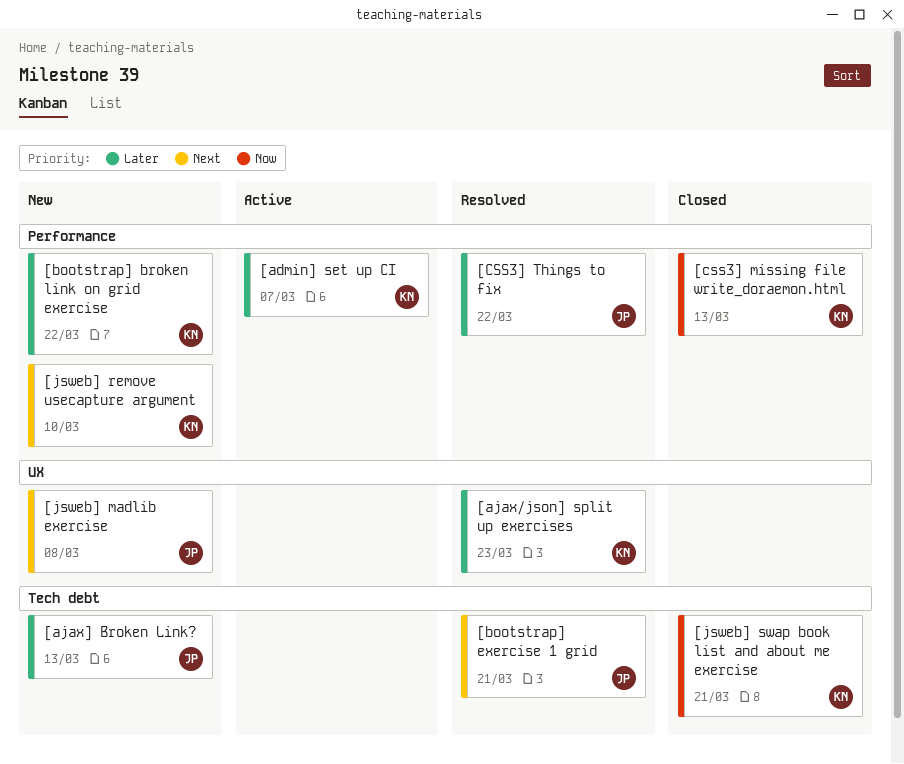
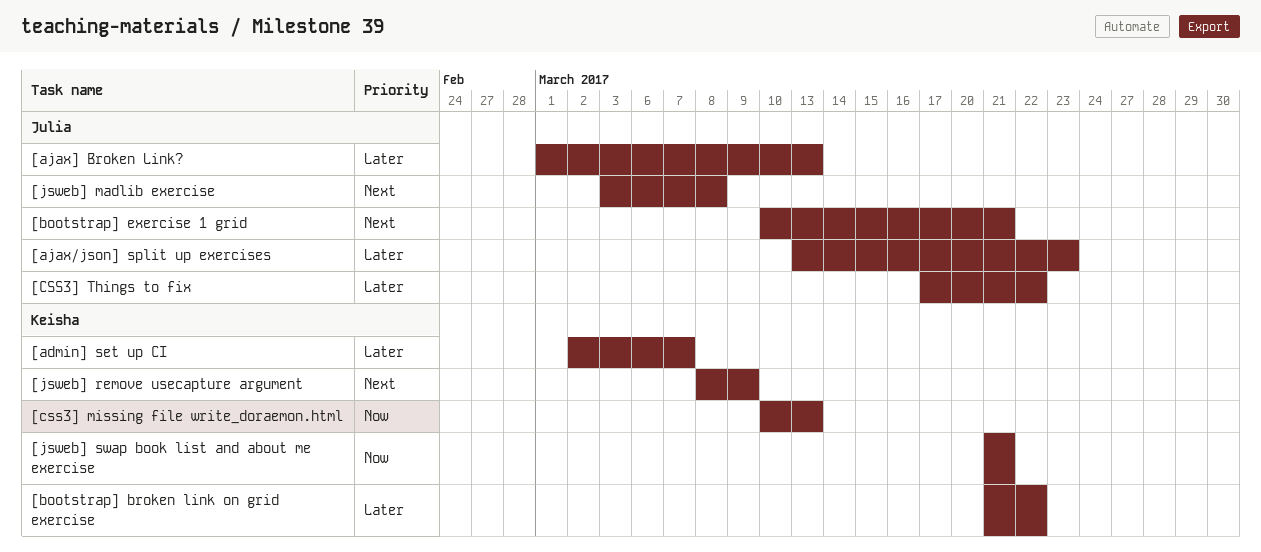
[ajax/json] split up exercises, owner: Keisha -> Julia
[jsweb] remove usecapture argument, due: Mar 10 -> Mar 9

